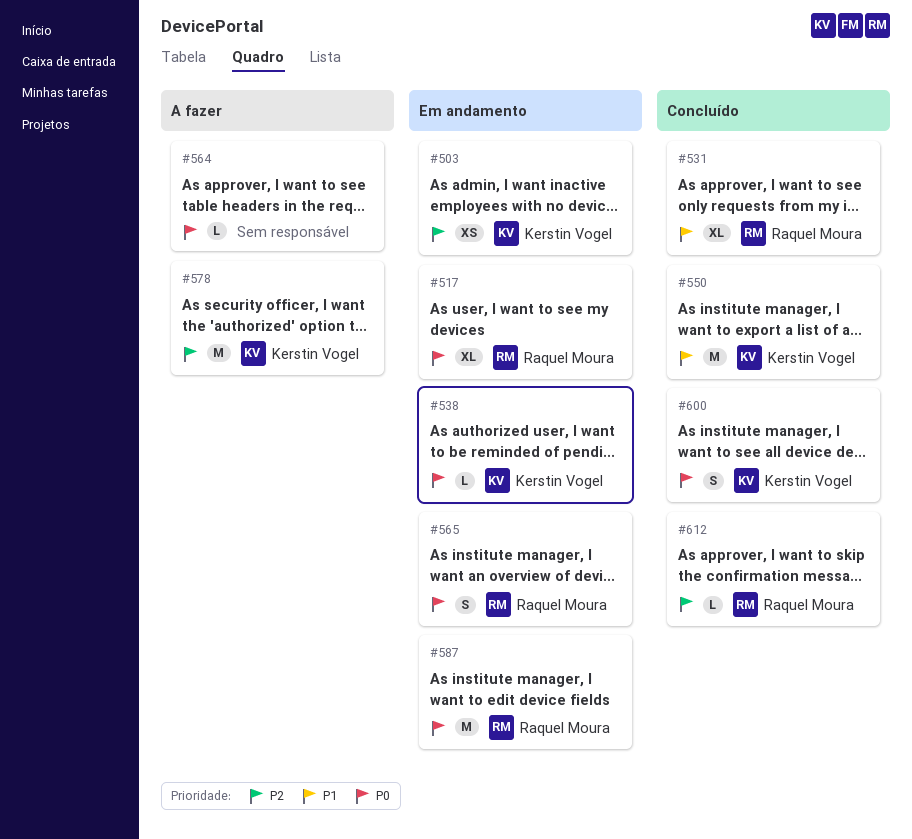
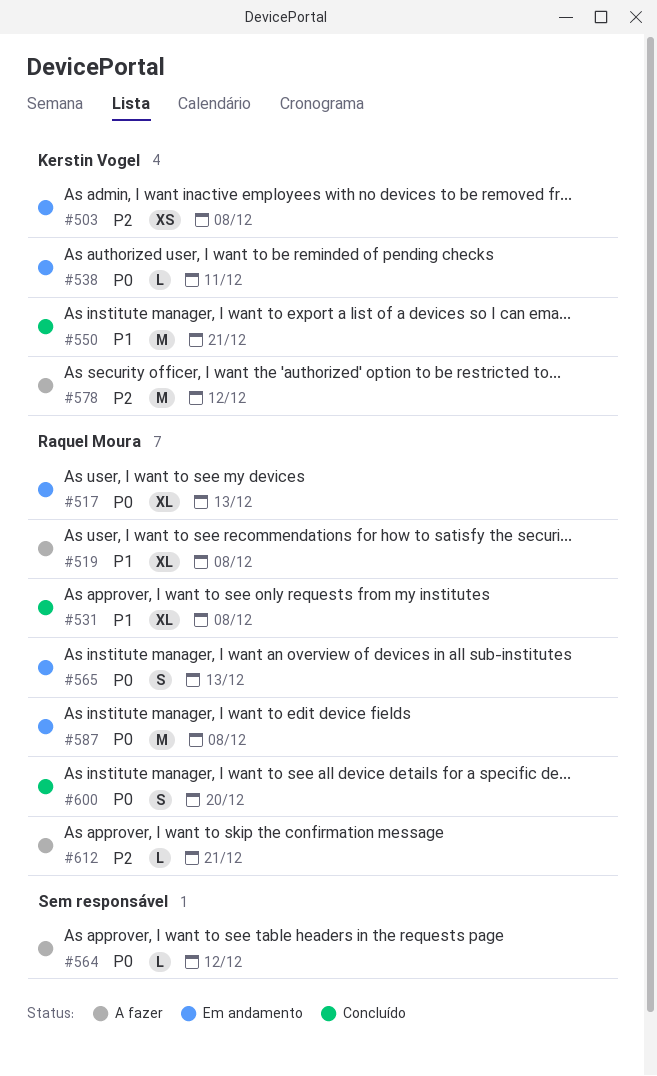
#519: none -> present
#600, owner: Kerstin Vogel -> Raquel Moura
#612, status: Concluído -> A fazer

